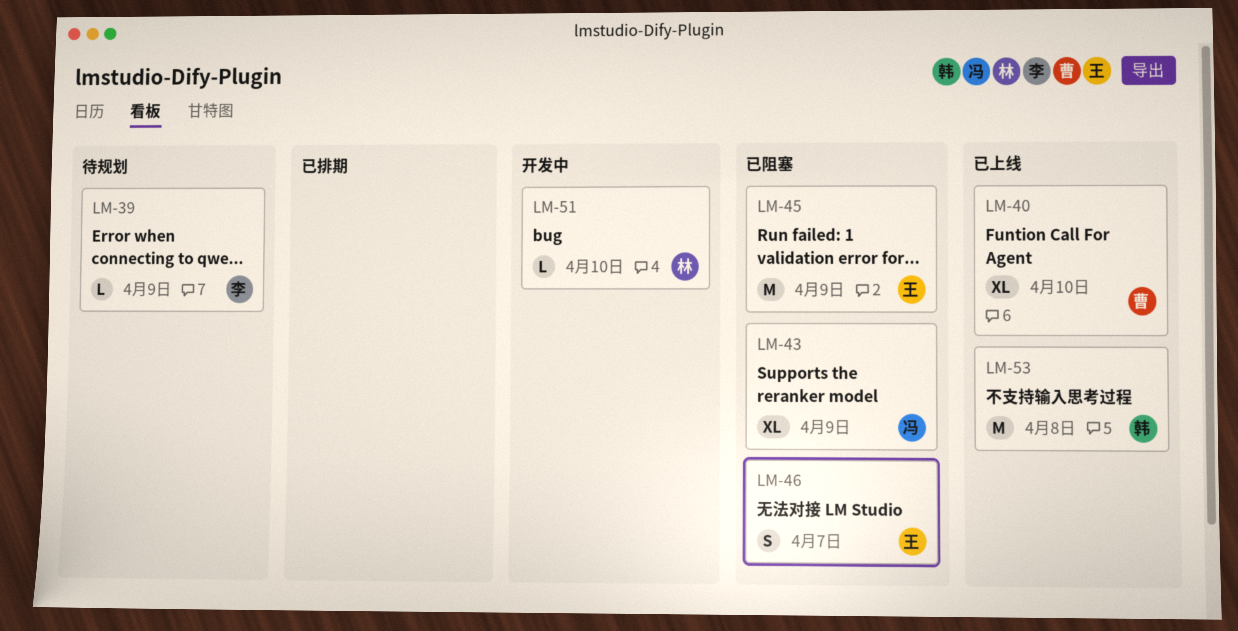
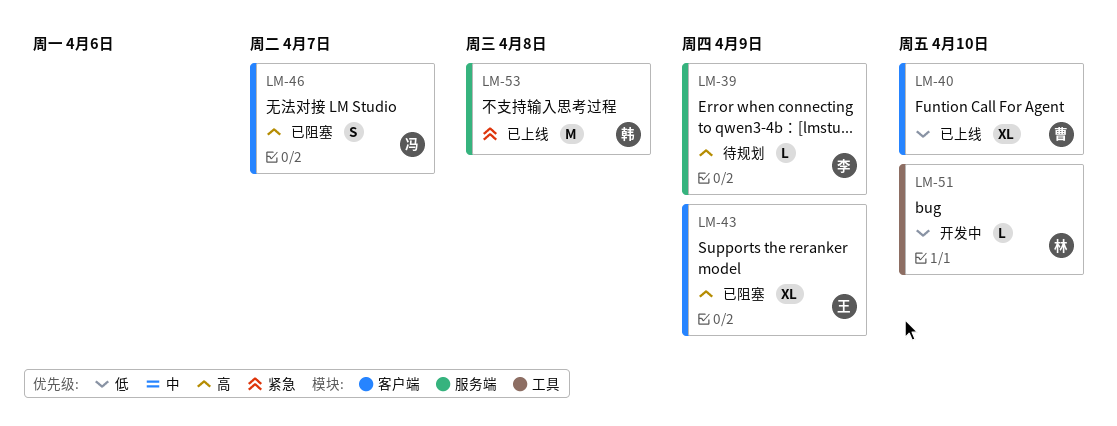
LM-43, owner: 冯 -> 王
LM-45: present -> none
LM-46, owner: 王 -> 冯

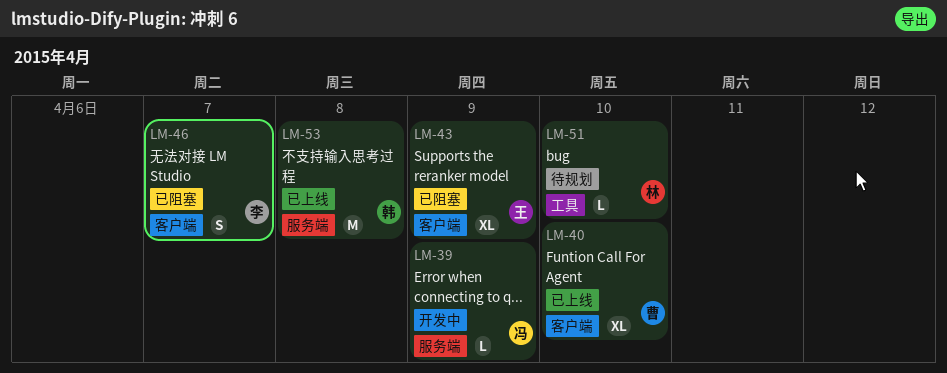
LM-39, status: 待规划 -> 开发中
LM-39, owner: 李 -> 冯
LM-46, owner: 冯 -> 李
LM-51, status: 开发中 -> 待规划

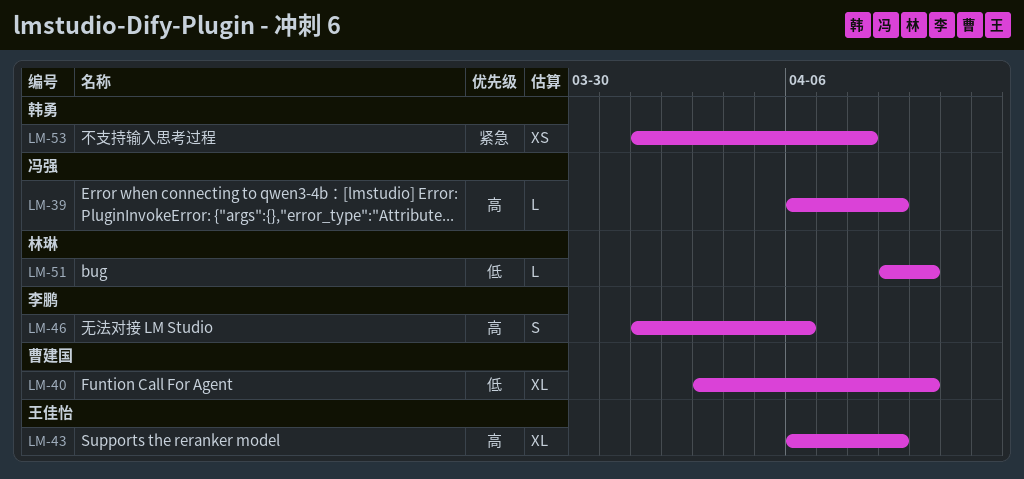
LM-46, due: Apr 7 -> Apr 6
LM-53, estimate: M -> XS

